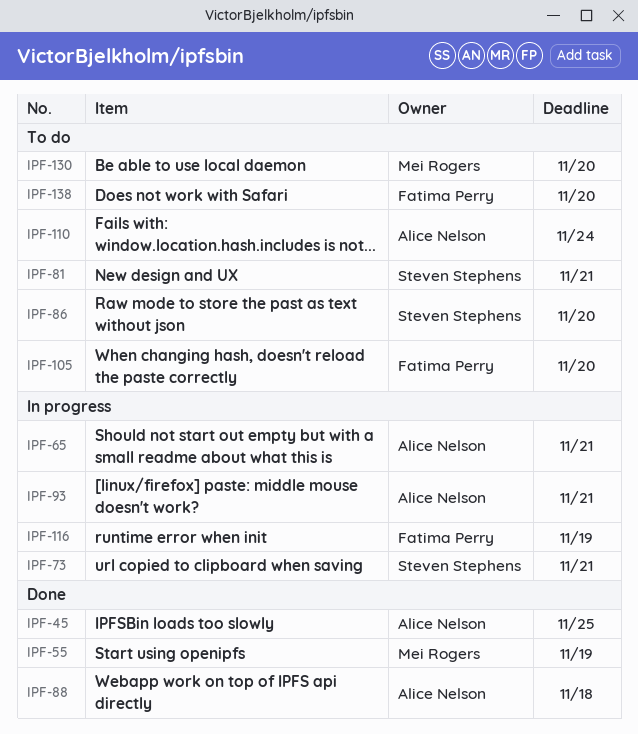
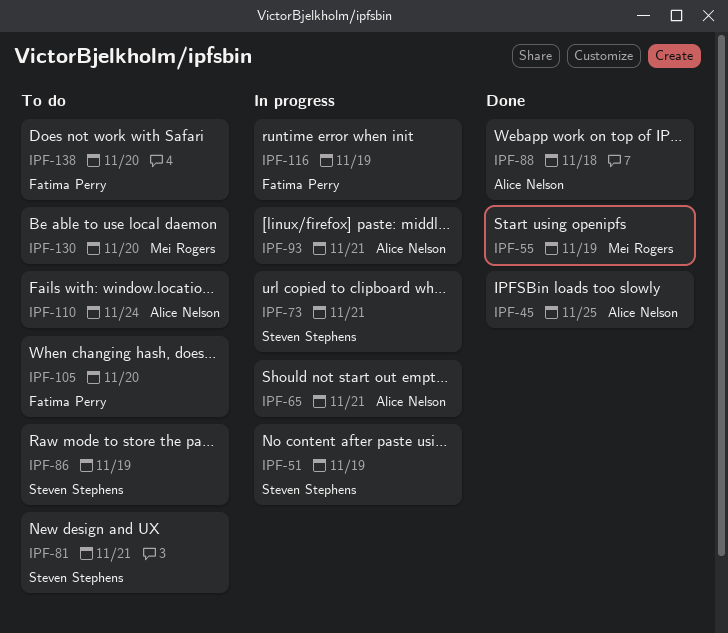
IPF-51: none -> present
IPF-86, due: Nov 20 -> Nov 19

